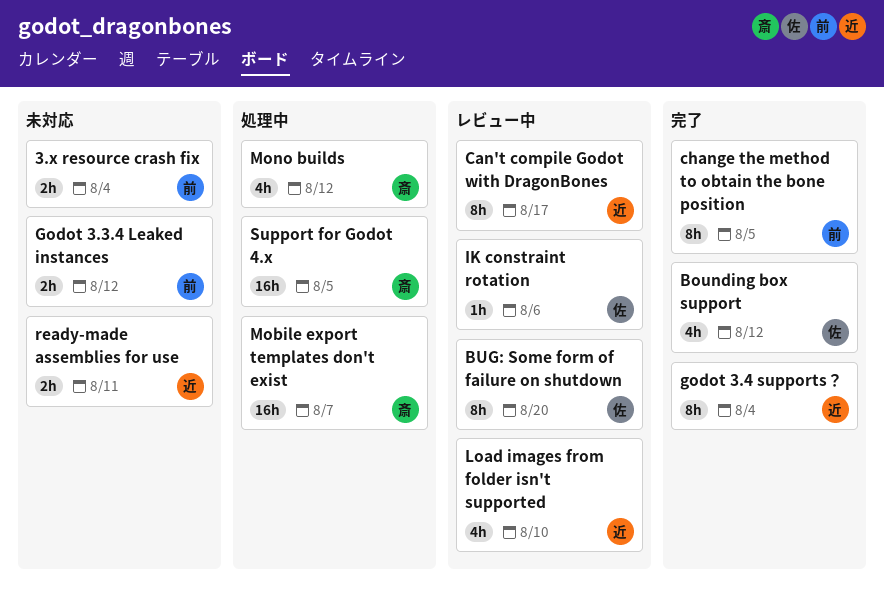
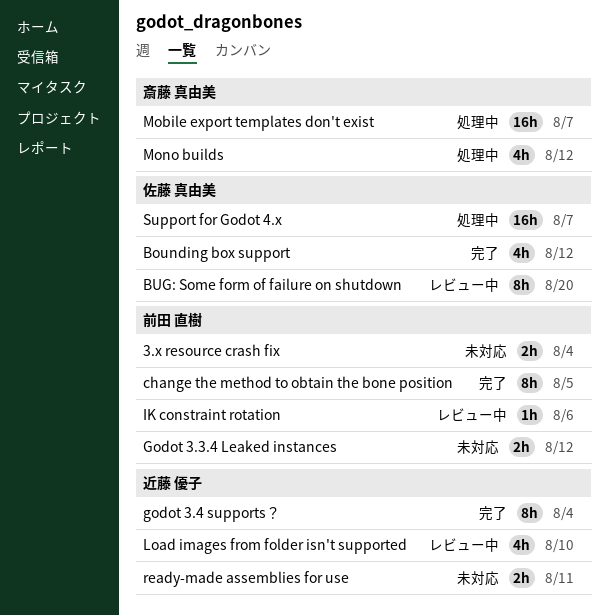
Can't compile Godot with DragonBones: present -> none
IK constraint rotation, owner: 佐藤 真由美 -> 前田 直樹
Support for Godot 4.x, owner: 斎藤 真由美 -> 佐藤 真由美
Support for Godot 4.x, due: Aug 5 -> Aug 7

